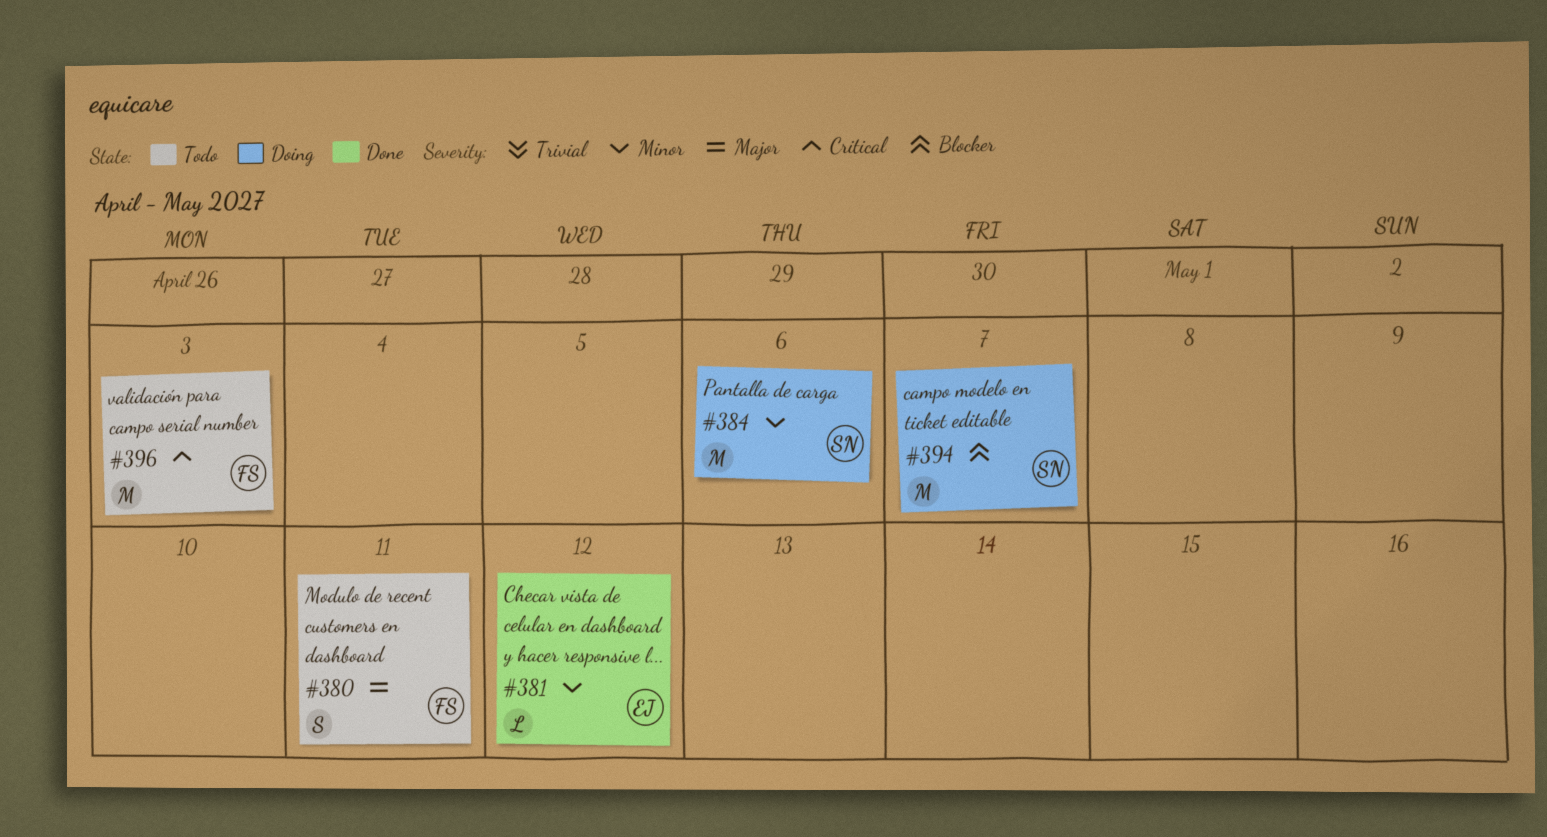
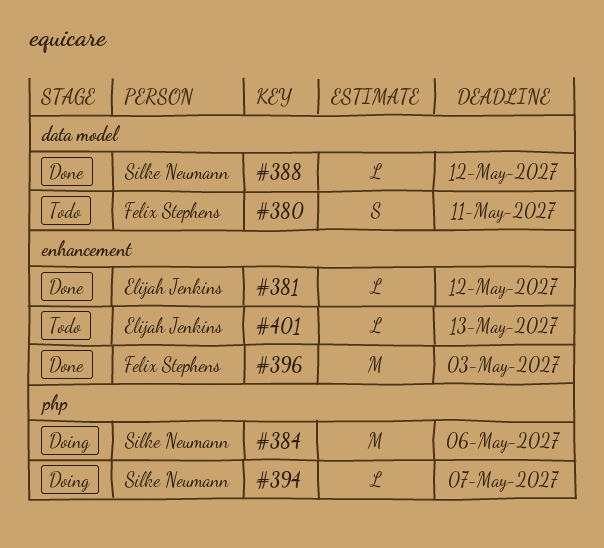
#388: none -> present
#394, estimate: M -> L
#396, status: Todo -> Done
#401: none -> present

